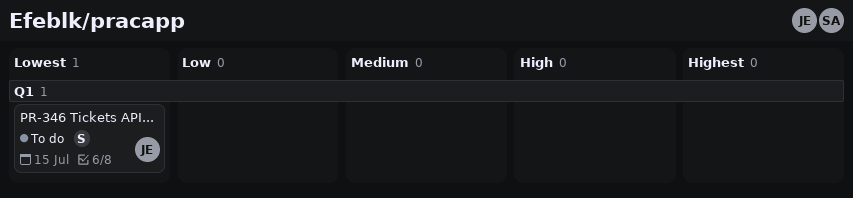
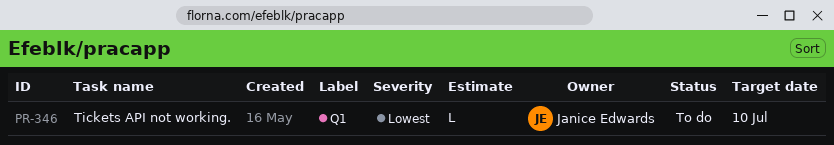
PR-346, estimate: S -> L
PR-346, due: Jul 15 -> Jul 10

